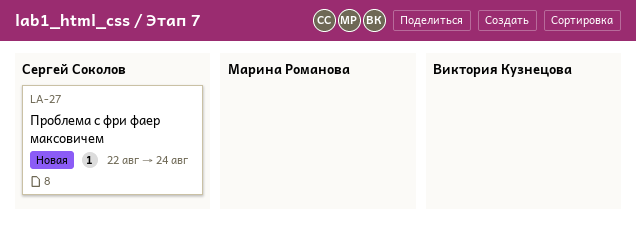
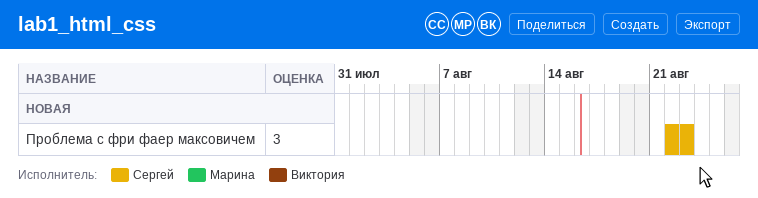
Проблема с фри фаер максовичем, estimate: 1 -> 3
Проблема с фри фаер максовичем, due: Aug 24 -> Aug 23

